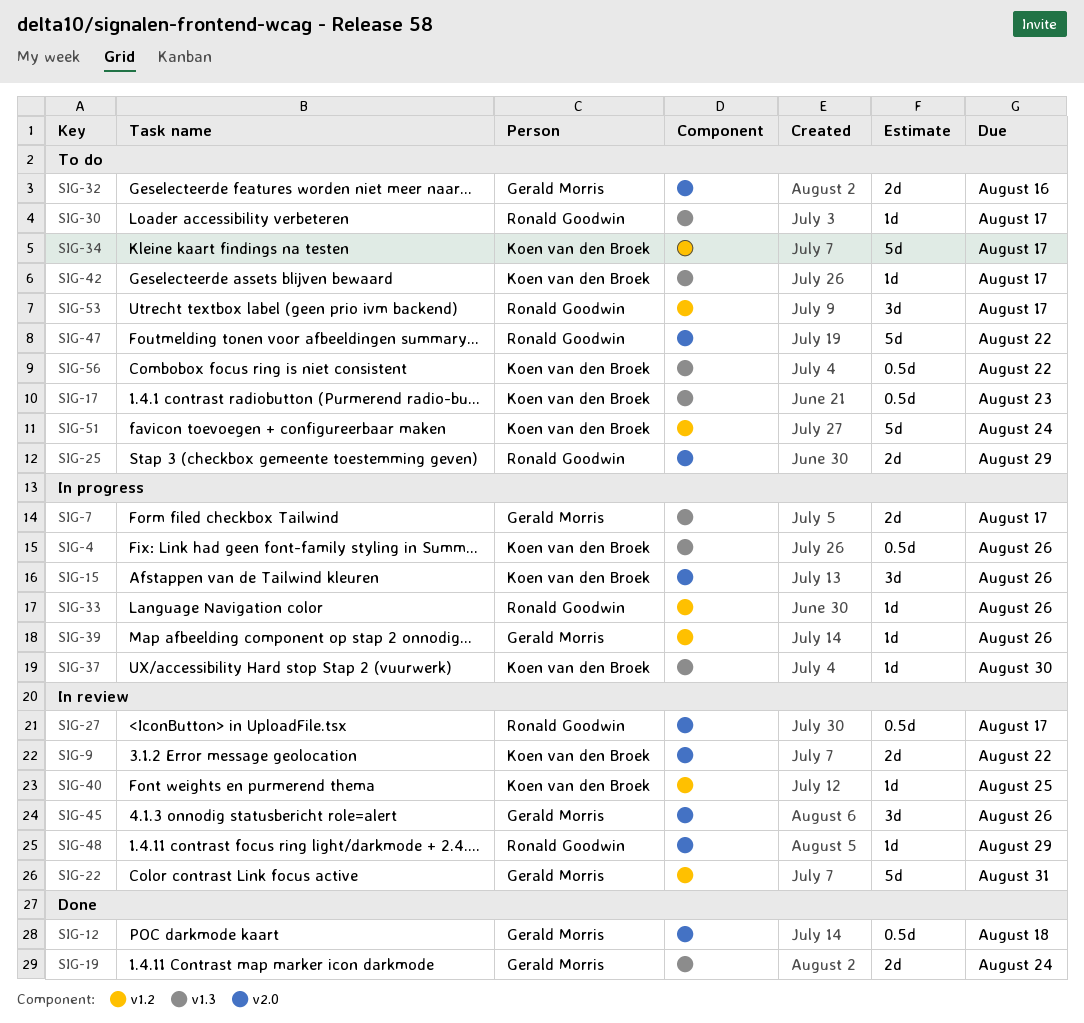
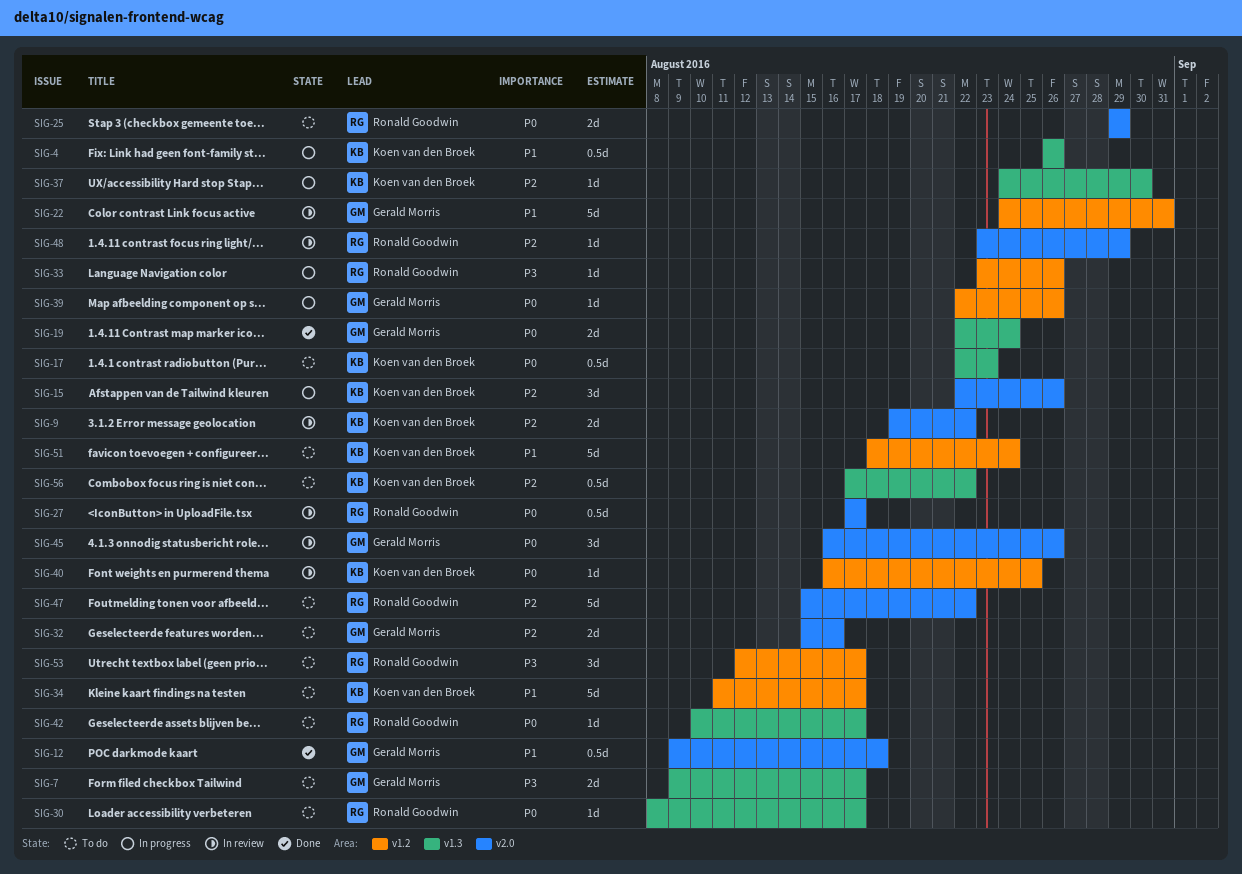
SIG-7, status: In progress -> To do
SIG-42, owner: Koen van den Broek -> Ronald Goodwin

